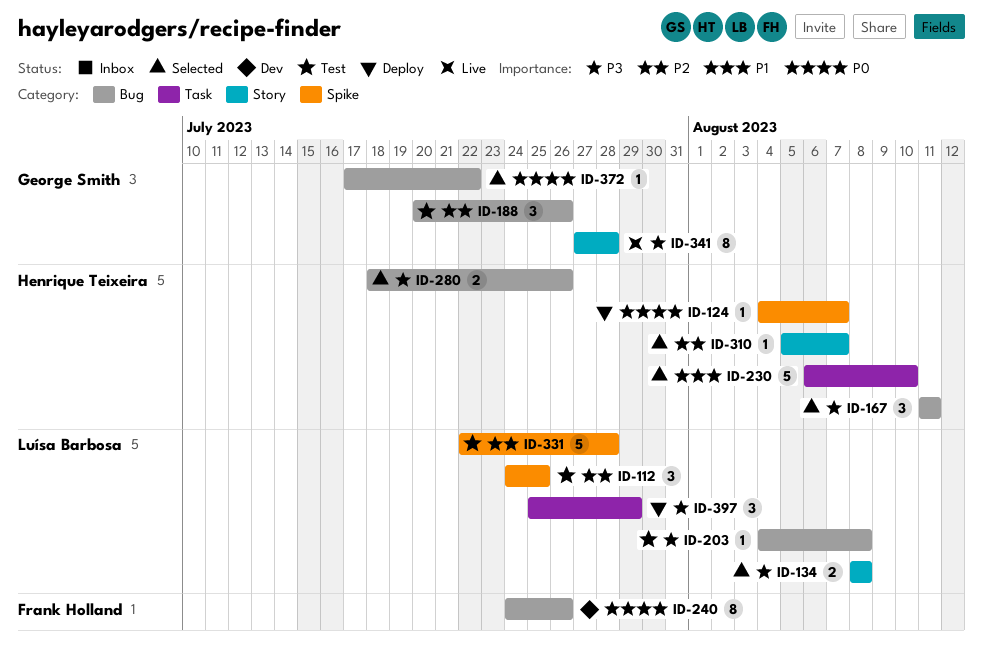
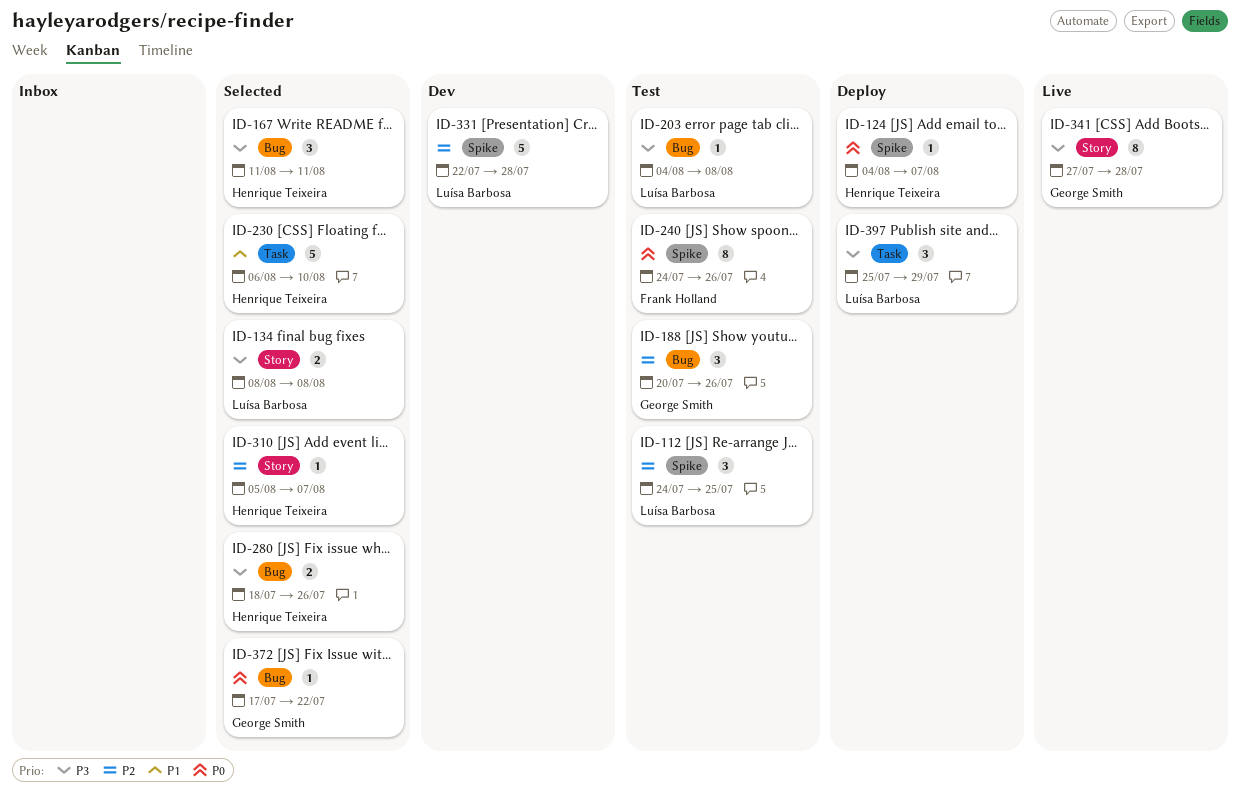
ID-240, status: Dev -> Test
ID-240, label: Bug -> Spike
ID-331, status: Test -> Dev

